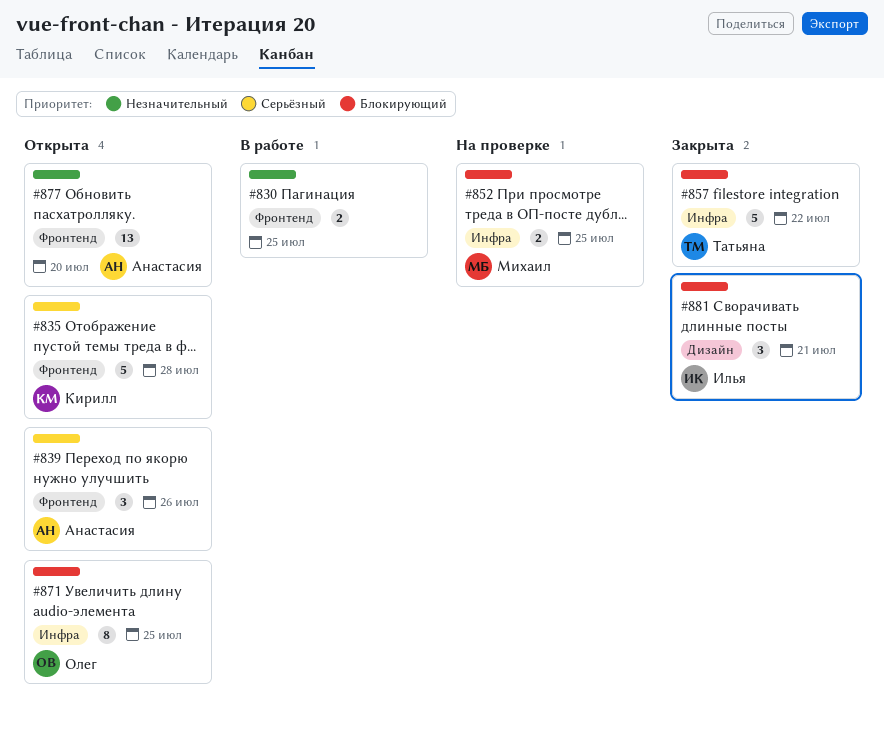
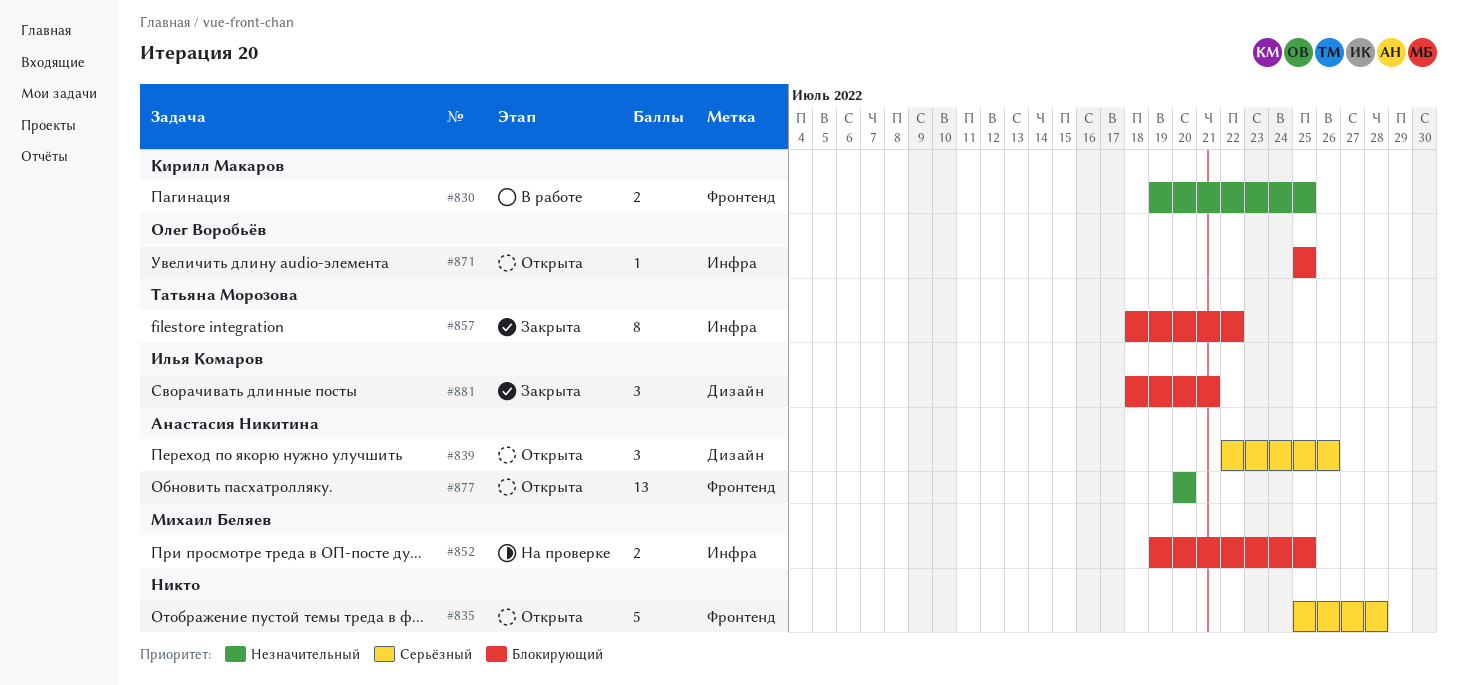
#830, owner: none -> Кирилл Макаров
#835, owner: Кирилл Макаров -> none
#839, label: Фронтенд -> Дизайн
#857, estimate: 5 -> 8
#871, estimate: 8 -> 1

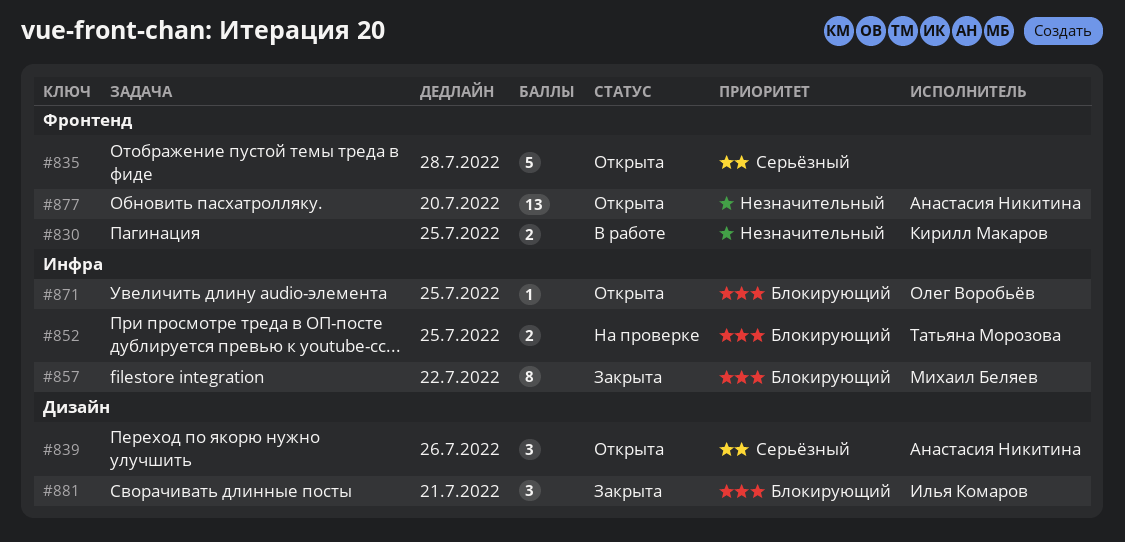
#852, owner: Михаил Беляев -> Татьяна Морозова
#857, owner: Татьяна Морозова -> Михаил Беляев

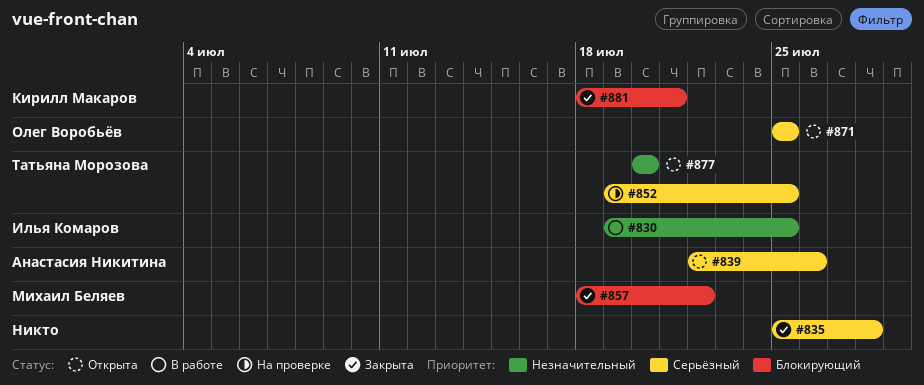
#830, owner: Кирилл Макаров -> Илья Комаров
#835, status: Открыта -> Закрыта
#852, priority: Блокирующий -> Серьёзный
#871, priority: Блокирующий -> Серьёзный
#877, owner: Анастасия Никитина -> Татьяна Морозова
#881, owner: Илья Комаров -> Кирилл Макаров

